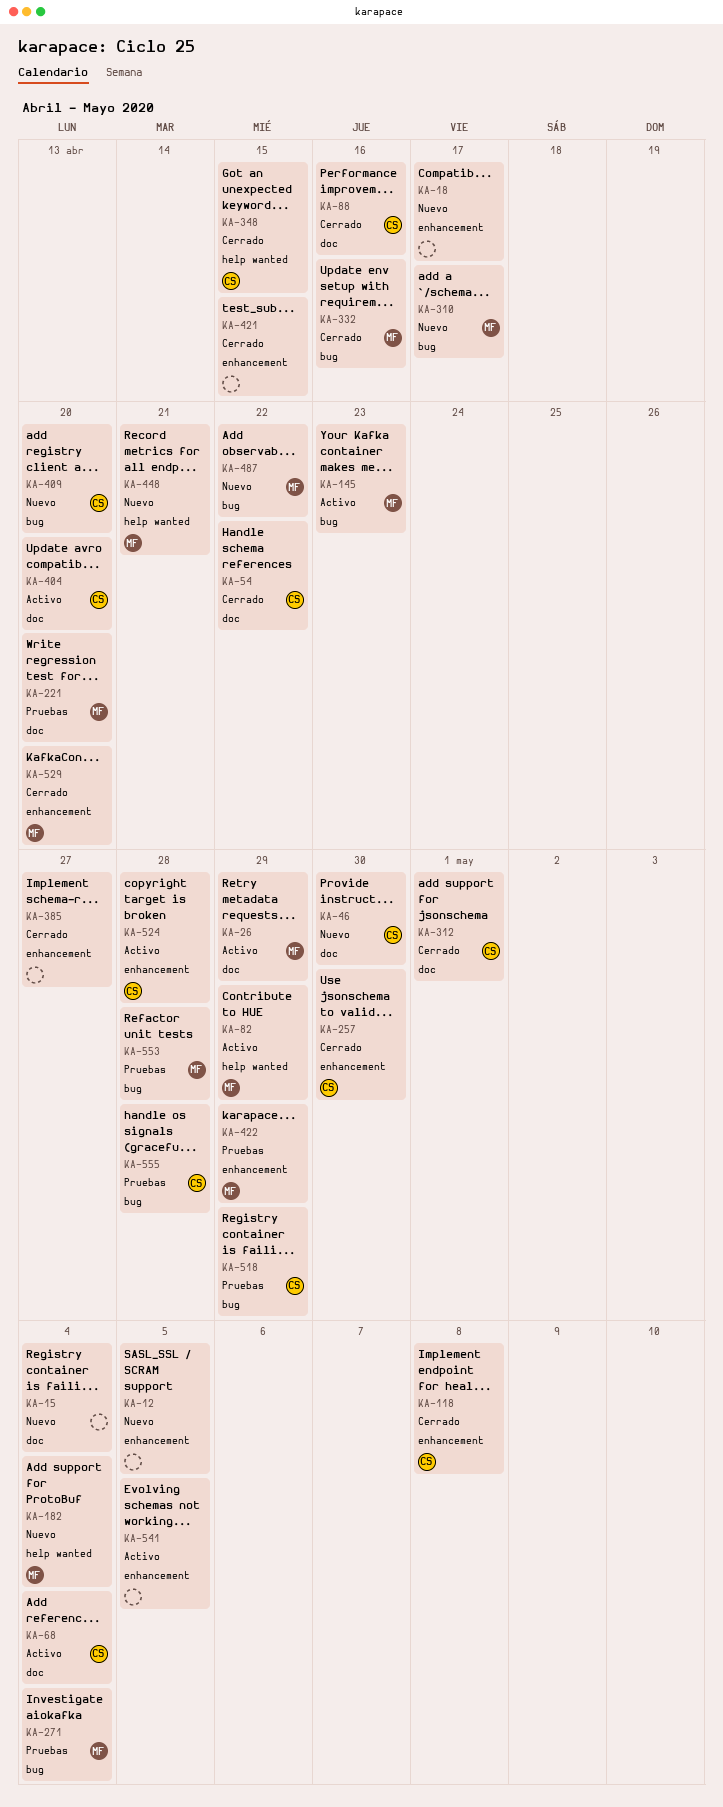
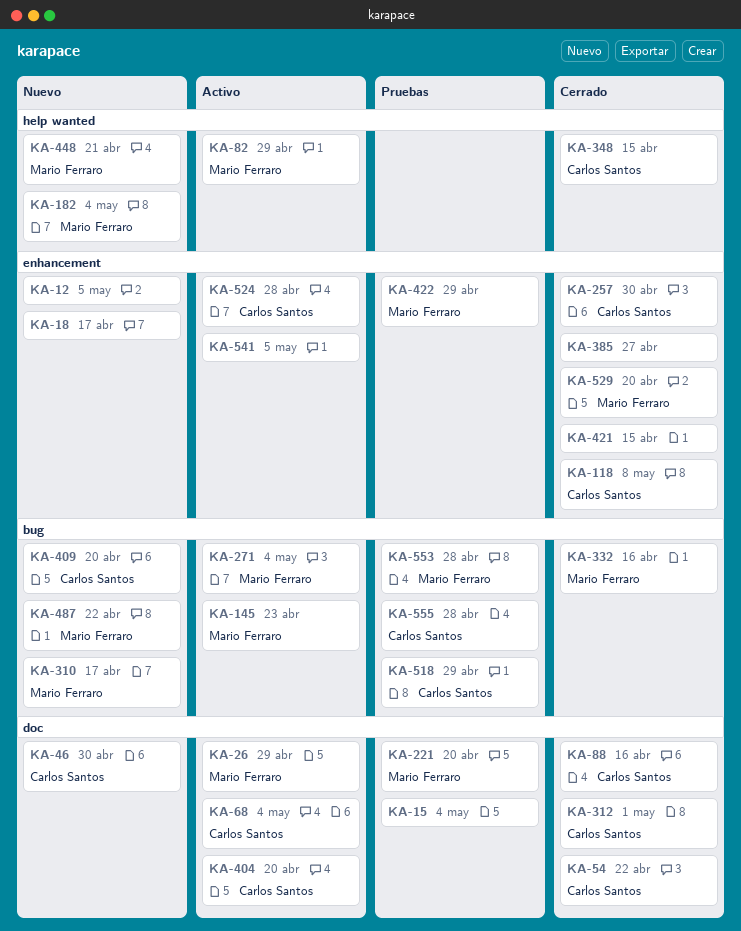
KA-15, status: Nuevo -> Pruebas
KA-271, status: Pruebas -> Activo

